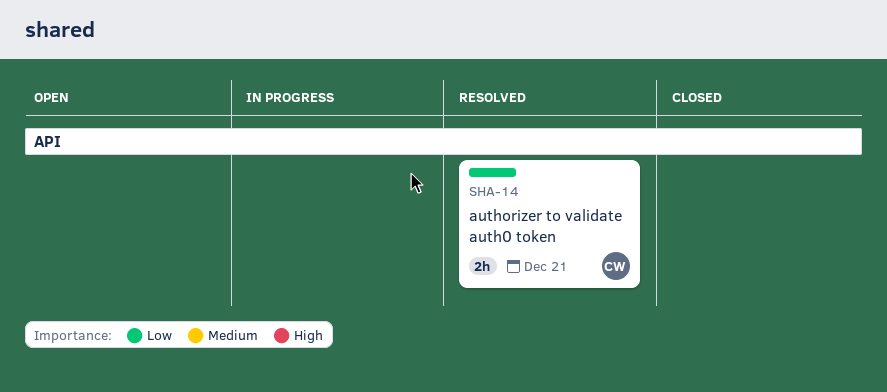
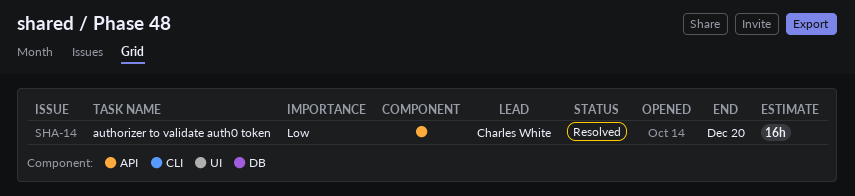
SHA-14, estimate: 2h -> 16h
SHA-14, due: Dec 21 -> Dec 20

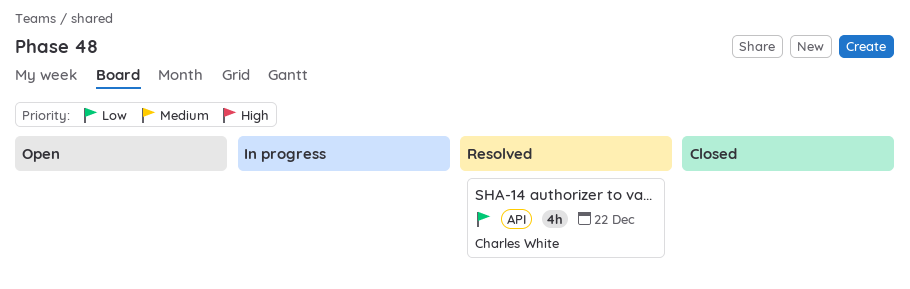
SHA-14, estimate: 16h -> 4h
SHA-14, due: Dec 20 -> Dec 22

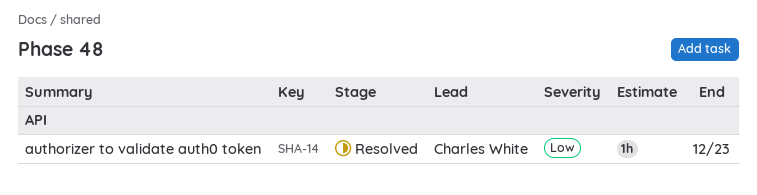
SHA-14, estimate: 4h -> 1h
SHA-14, due: Dec 22 -> Dec 23

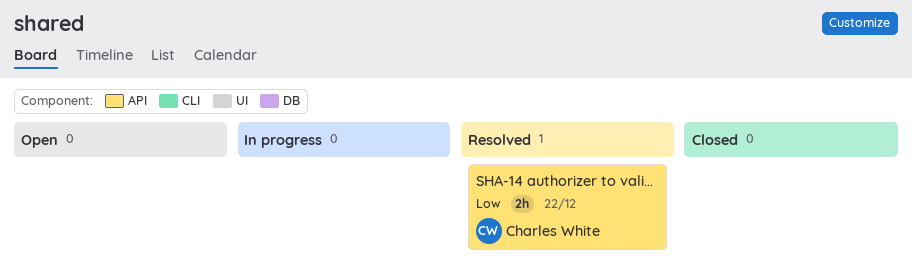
SHA-14, estimate: 1h -> 2h
SHA-14, due: Dec 23 -> Dec 22

